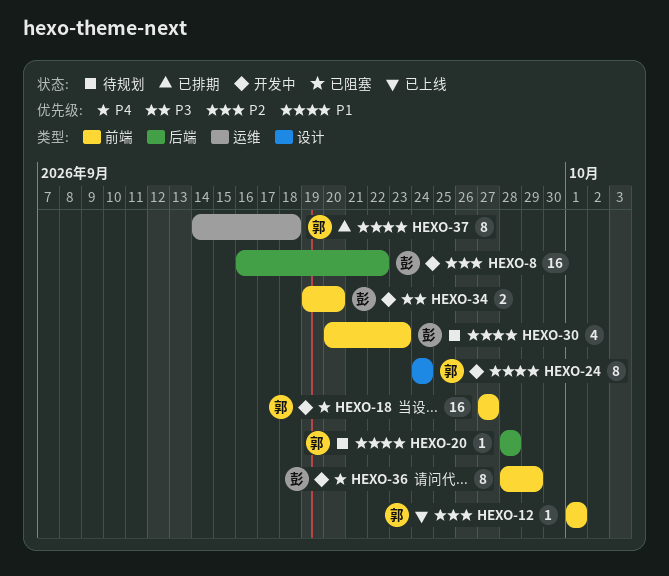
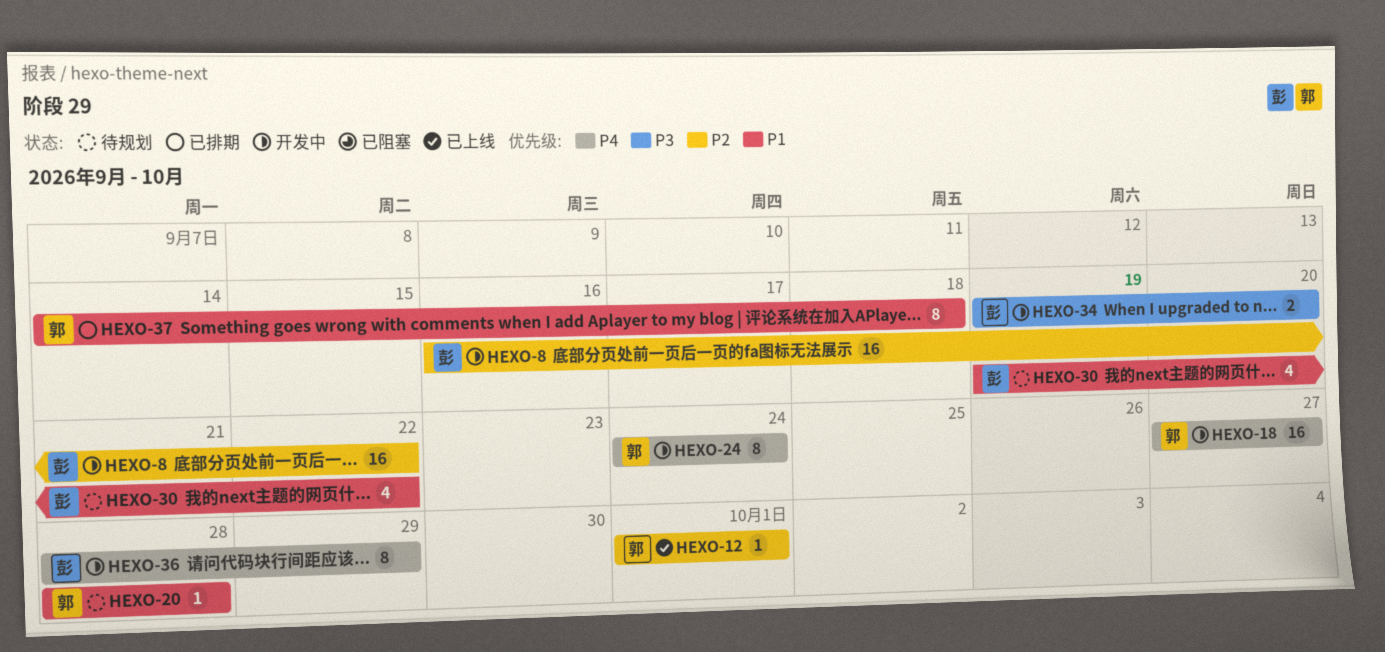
HEXO-24, priority: P1 -> P4
HEXO-30, start: Sep 20 -> Sep 19
HEXO-30, due: Sep 23 -> Sep 22

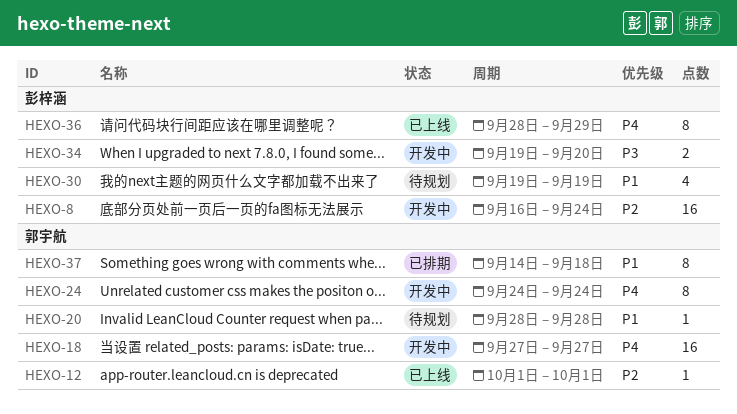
HEXO-8, due: Sep 22 -> Sep 24
HEXO-30, due: Sep 22 -> Sep 19
HEXO-36, status: 开发中 -> 已上线

